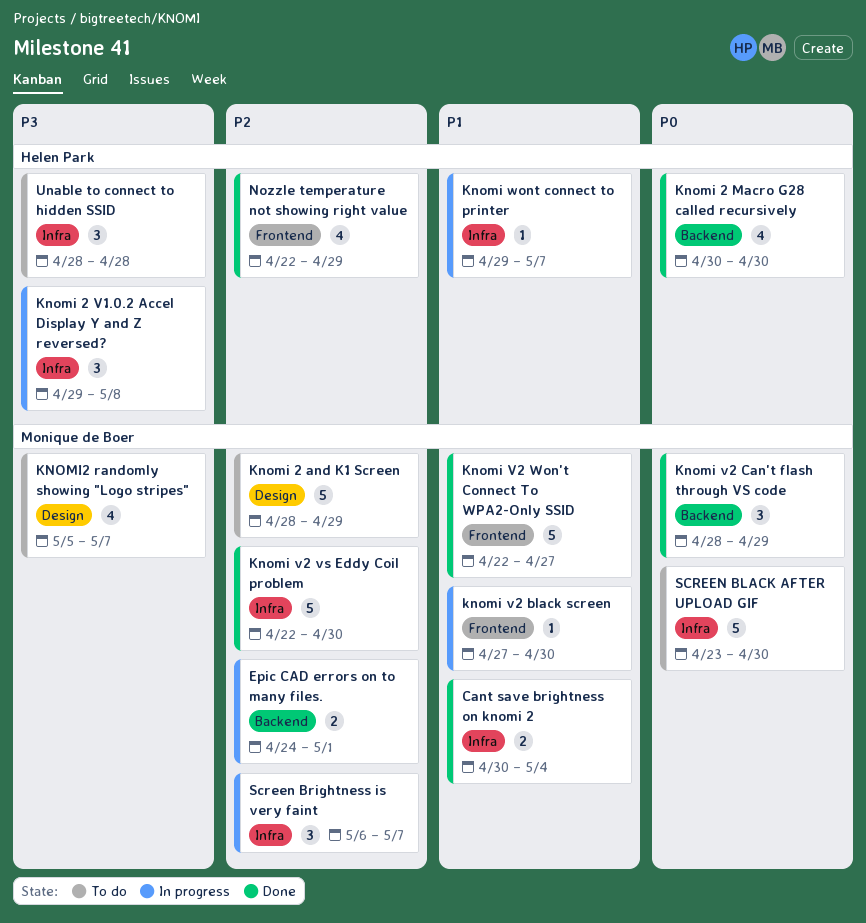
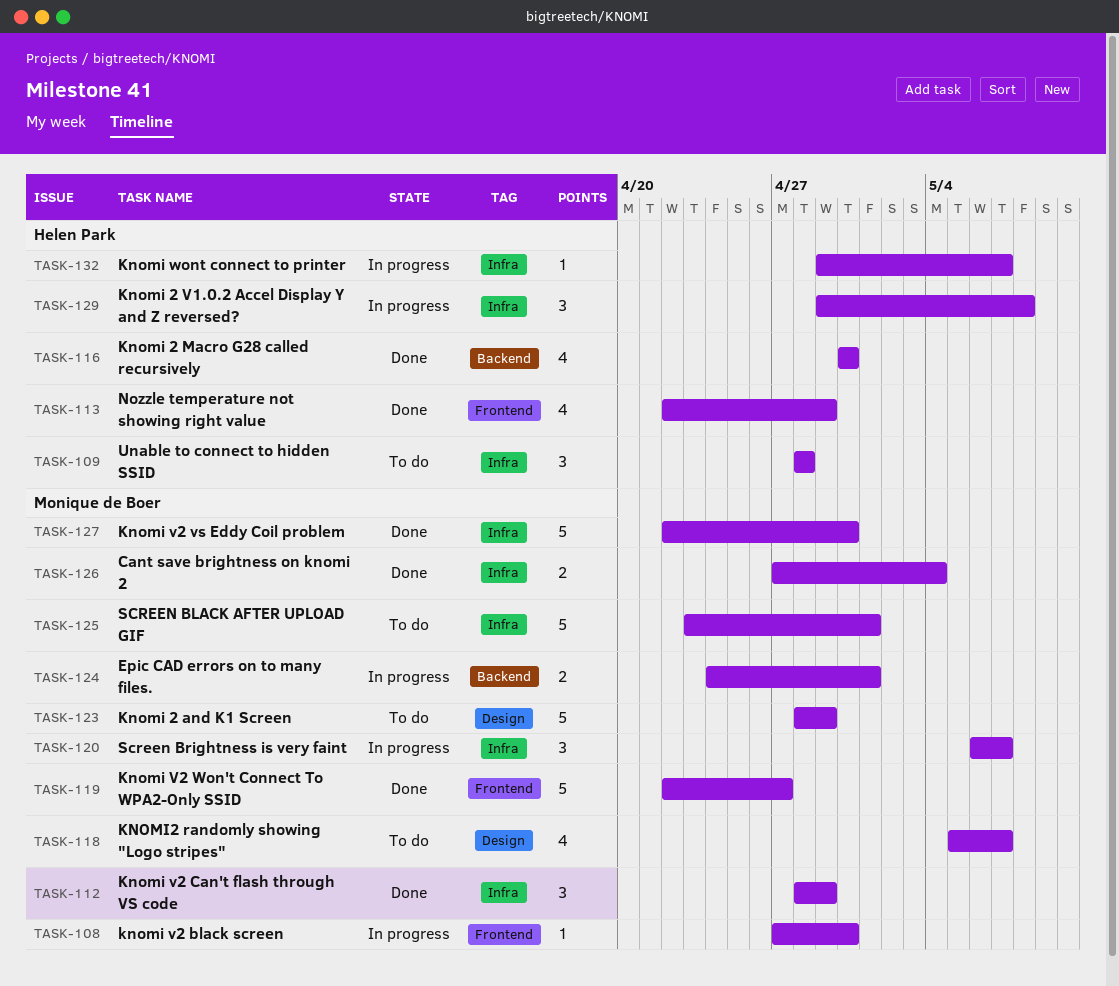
Cant save brightness on knomi 2, start: Apr 30 -> Apr 27
Knomi v2 Can't flash through VS code, label: Backend -> Infra
SCREEN BLACK AFTER UPLOAD GIF, due: Apr 30 -> May 1

